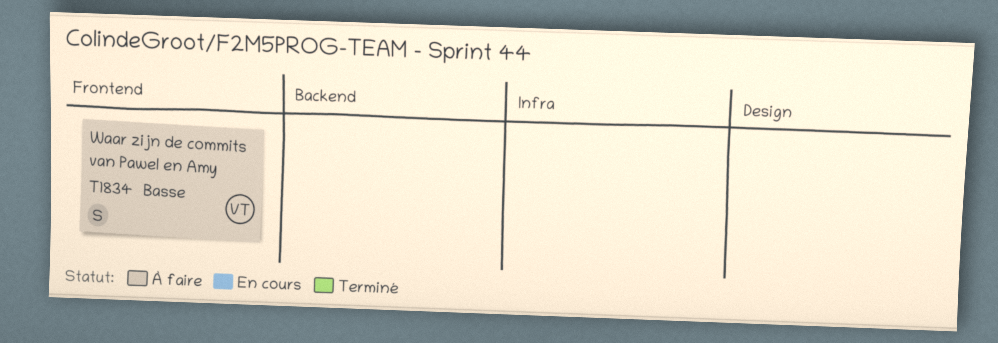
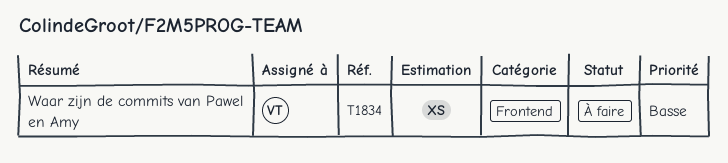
T1834, estimate: S -> XS

